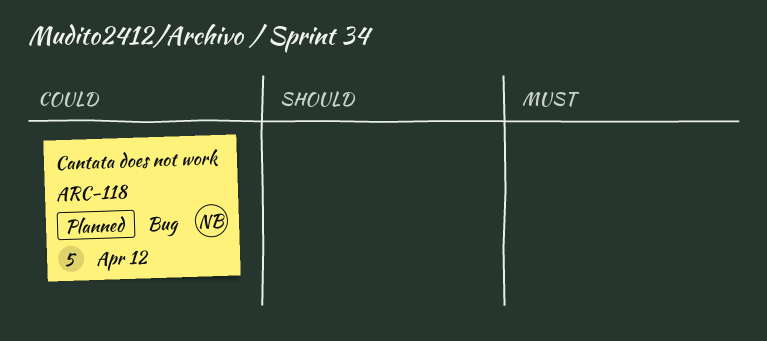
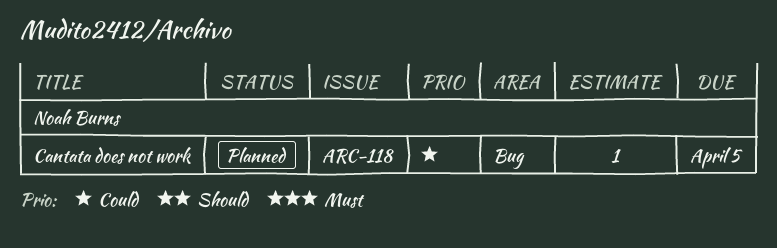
ARC-118, estimate: 5 -> 1
ARC-118, due: Apr 12 -> Apr 5

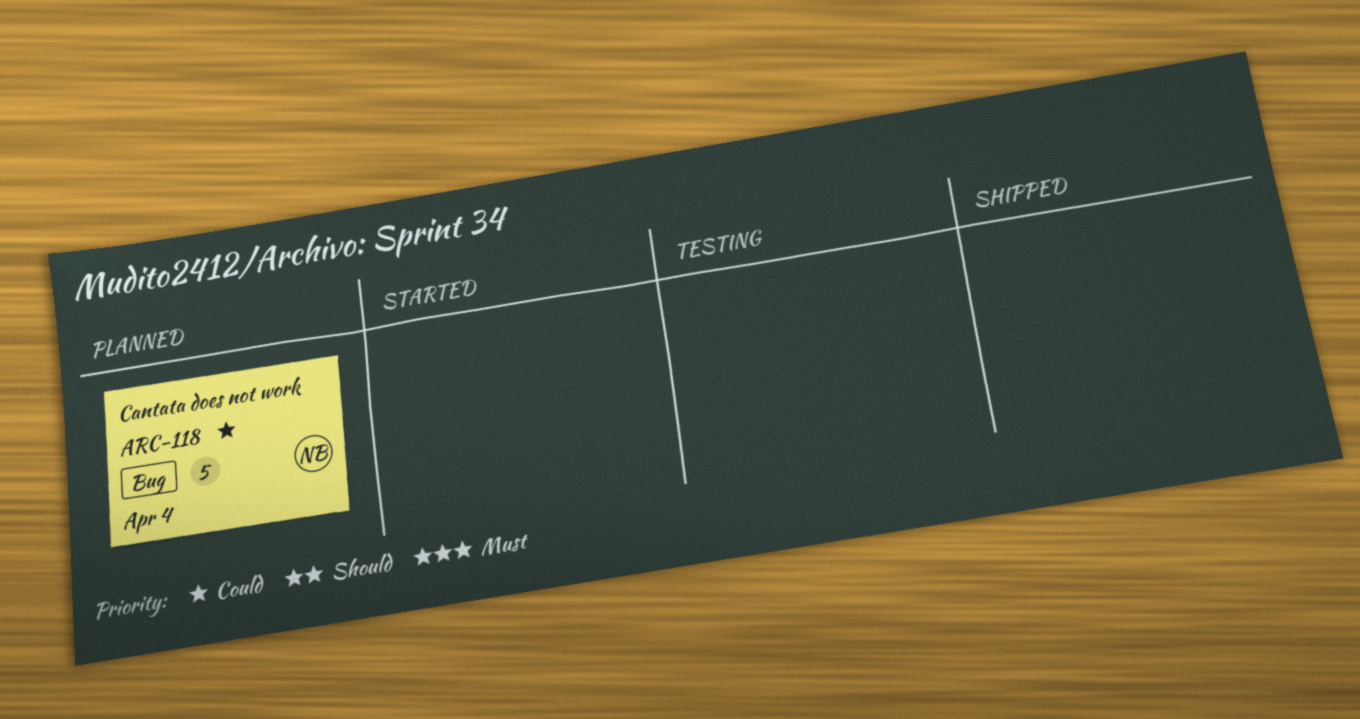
ARC-118, estimate: 1 -> 5
ARC-118, due: Apr 5 -> Apr 4

